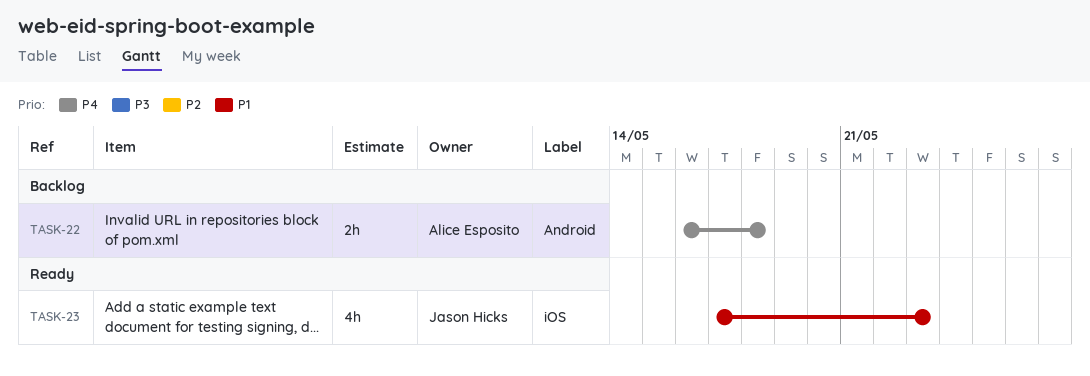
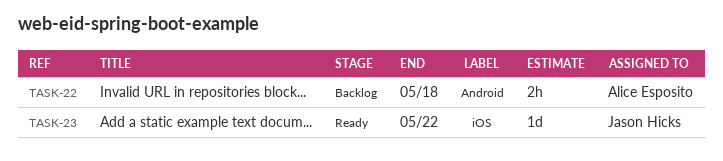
TASK-23, estimate: 4h -> 1d
TASK-23, due: May 23 -> May 22

